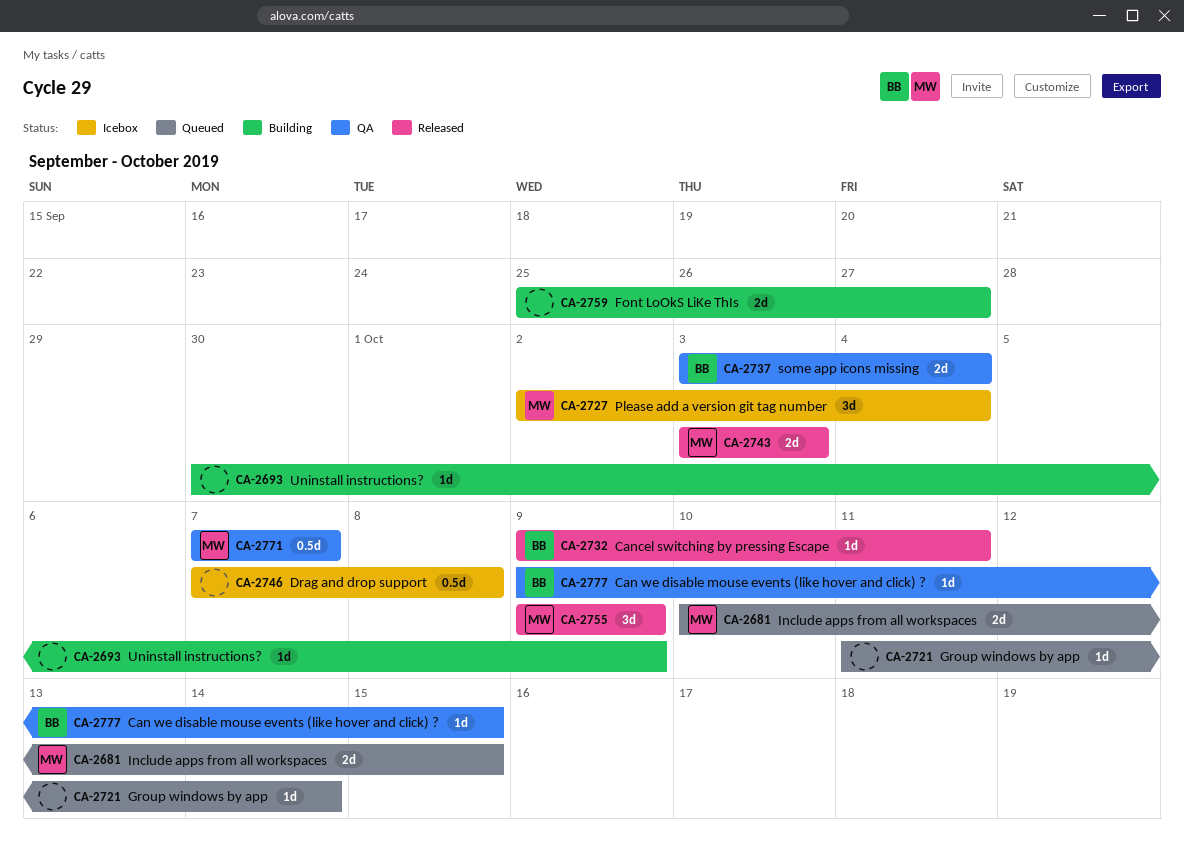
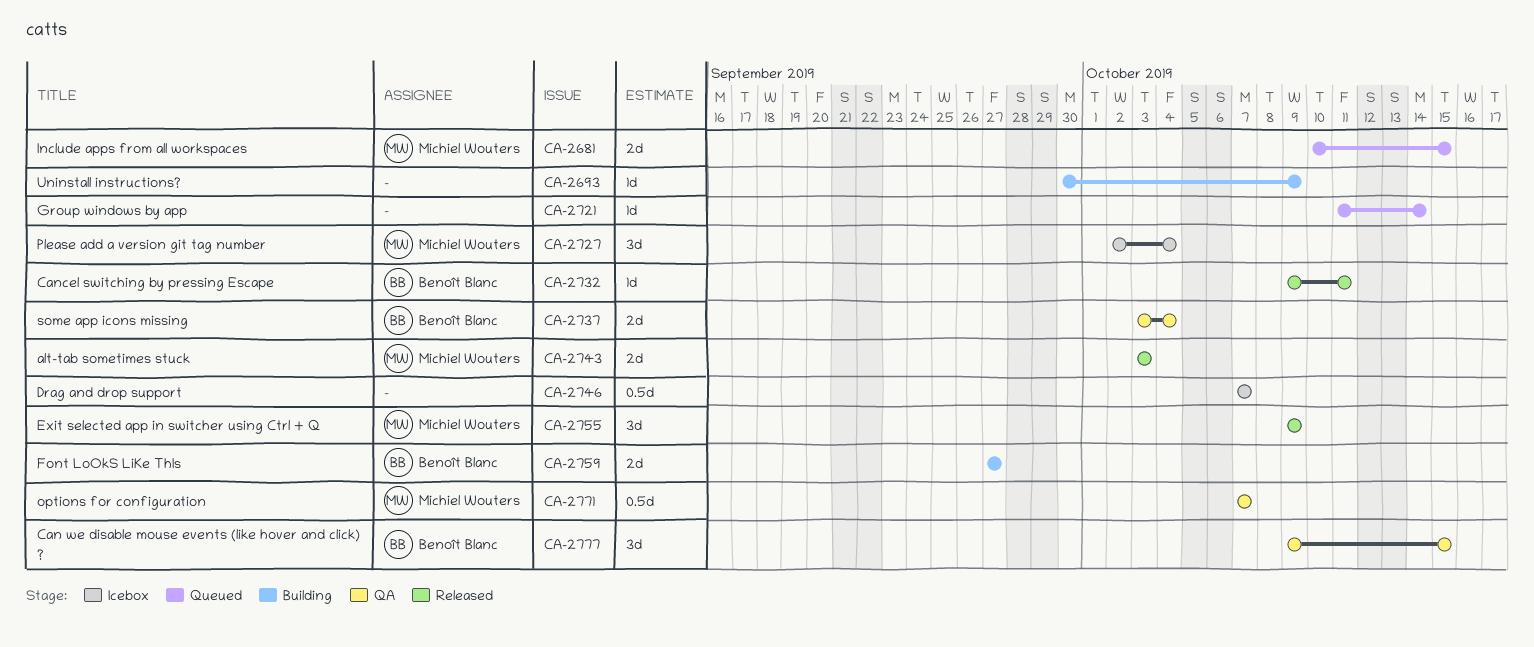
CA-2746, due: Oct 8 -> Oct 7
CA-2759, owner: none -> Benoît Blanc
CA-2759, start: Sep 25 -> Sep 27
CA-2777, estimate: 1d -> 3d

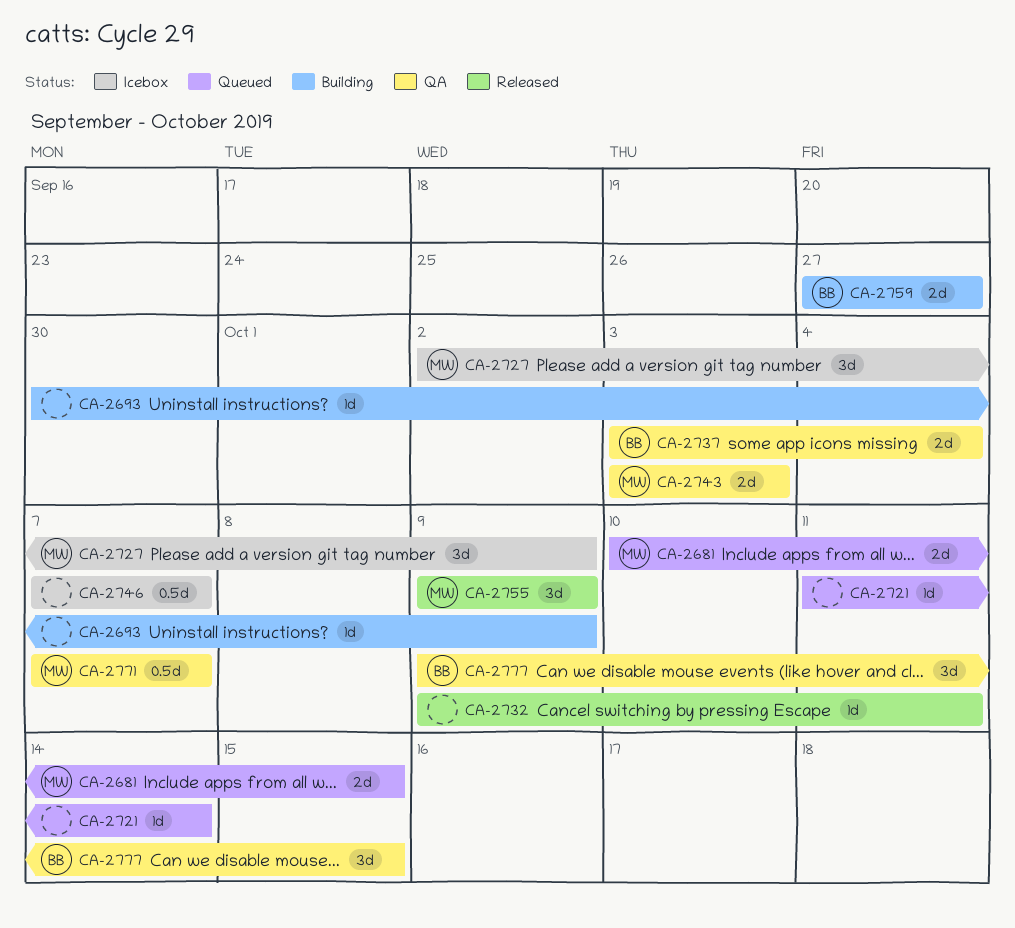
CA-2727, due: Oct 4 -> Oct 9
CA-2732, owner: Benoît Blanc -> none
CA-2743, status: Released -> QA

